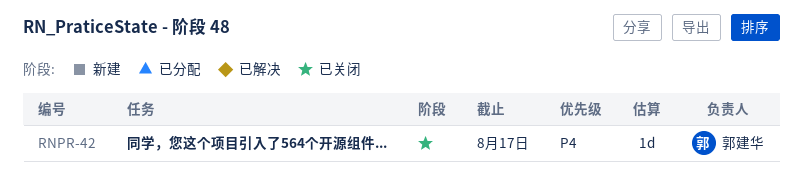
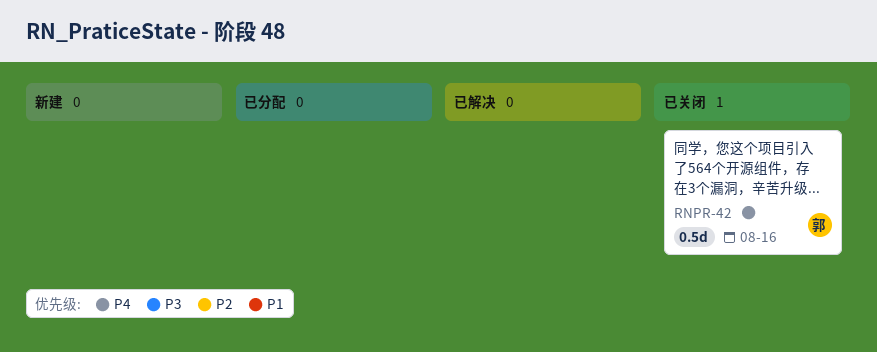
RNPR-42, estimate: 1d -> 0.5d
RNPR-42, due: Aug 17 -> Aug 16

